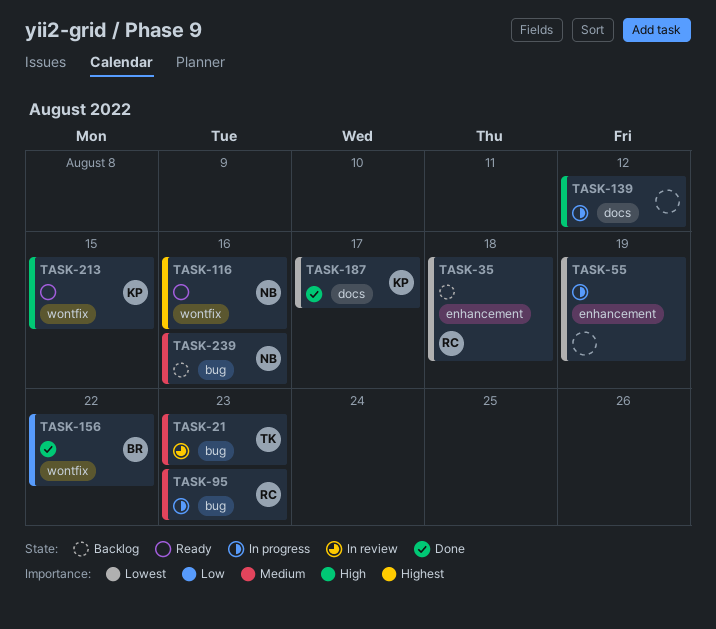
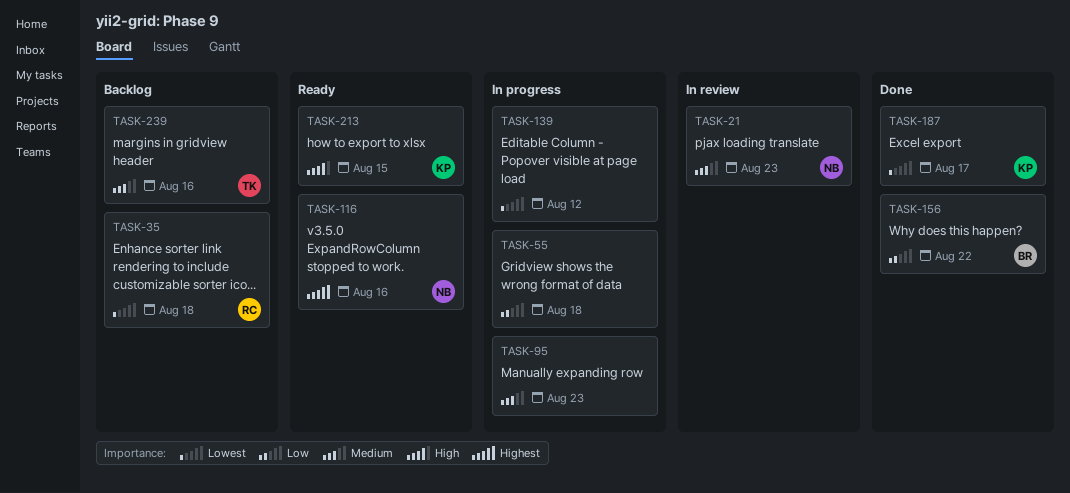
TASK-21, owner: TK -> NB
TASK-55, priority: Lowest -> Low
TASK-55, due: Aug 19 -> Aug 18
TASK-95, owner: RC -> none
TASK-139, priority: High -> Lowest
TASK-239, owner: NB -> TK

